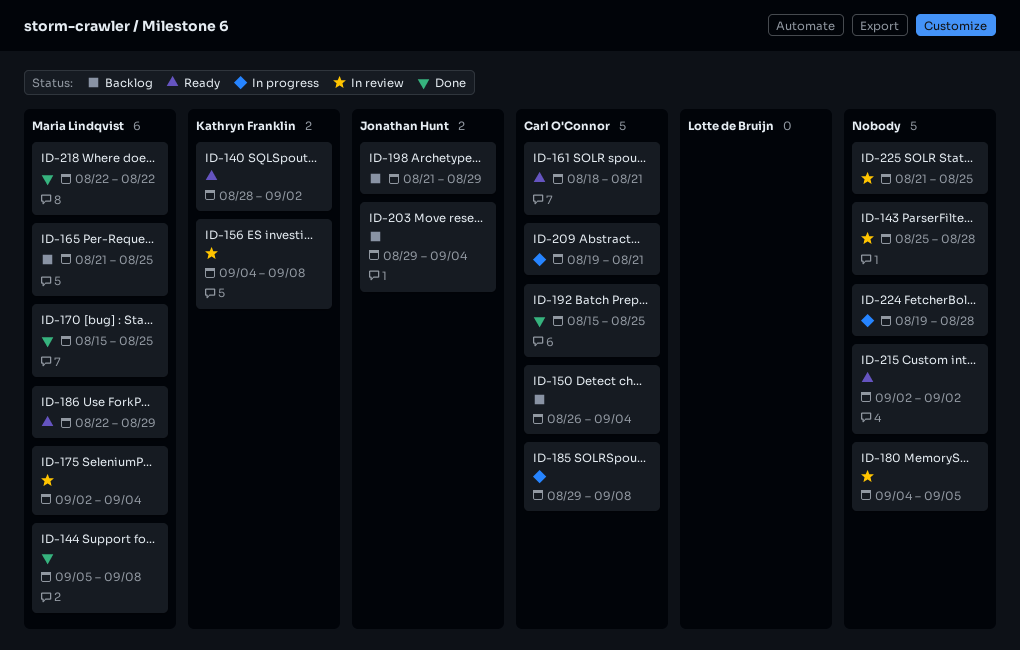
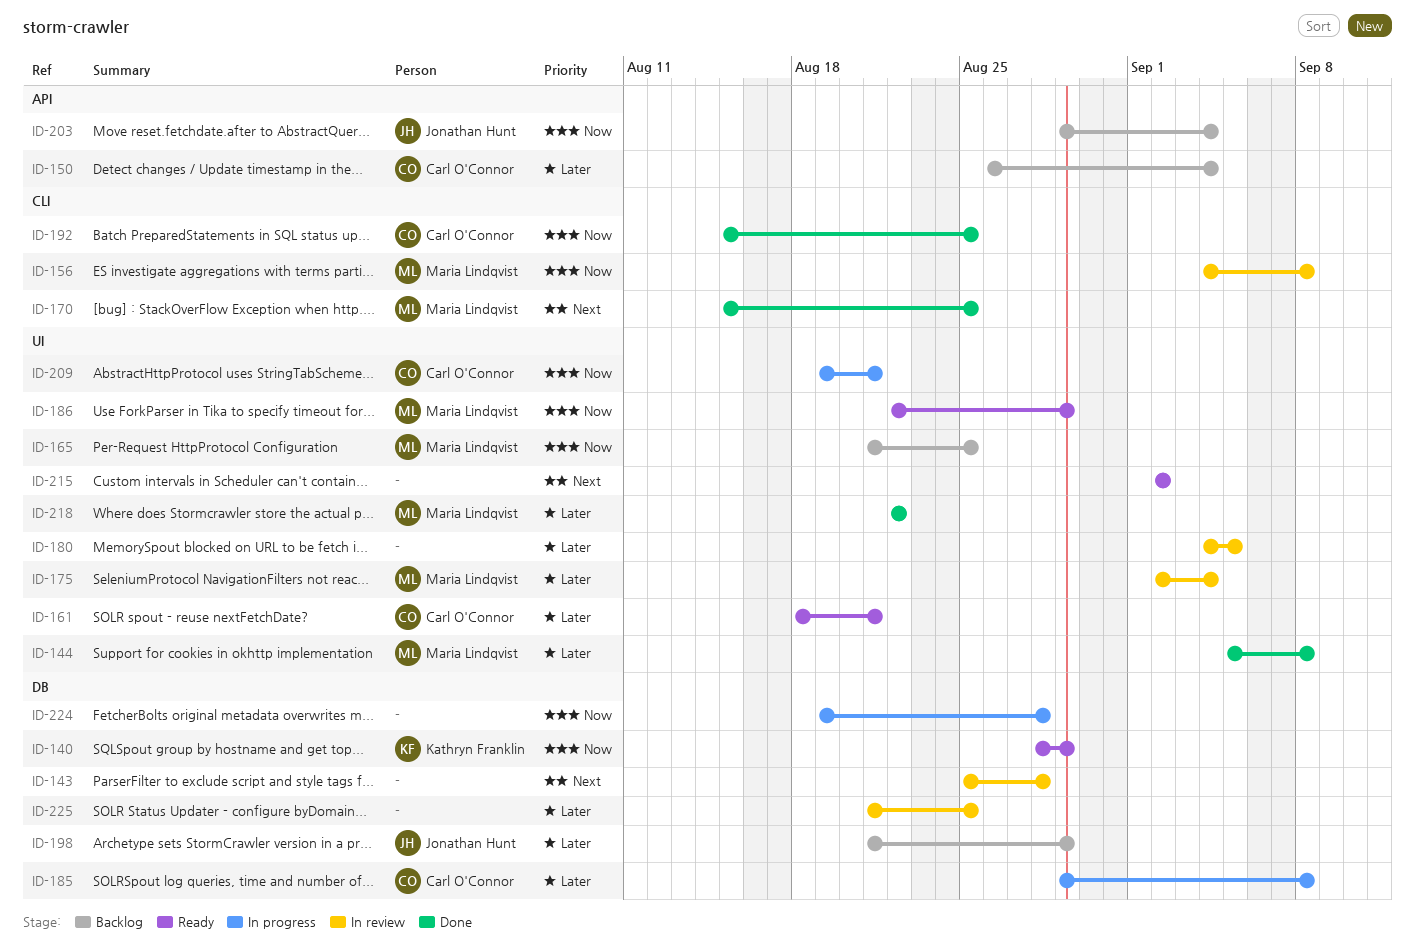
ID-140, due: Sep 2 -> Aug 29
ID-156, owner: Kathryn Franklin -> Maria Lindqvist

